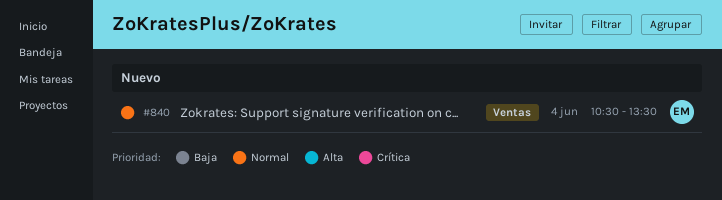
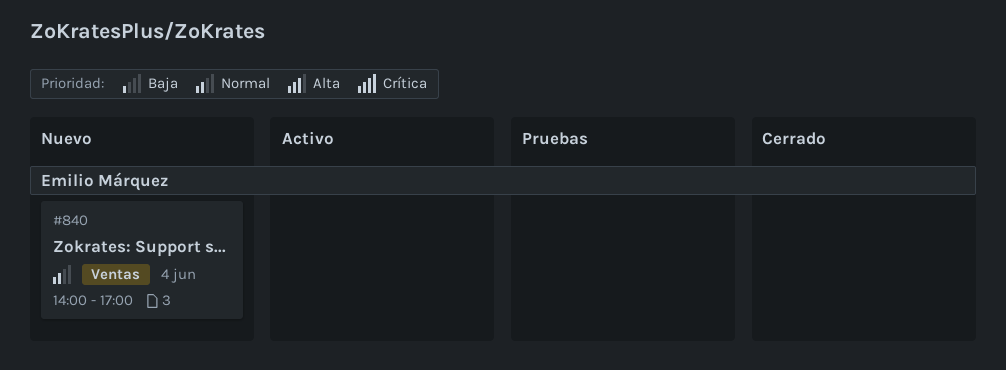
#840, begins: 10:30 -> 14:00
#840, ends: 13:30 -> 17:00

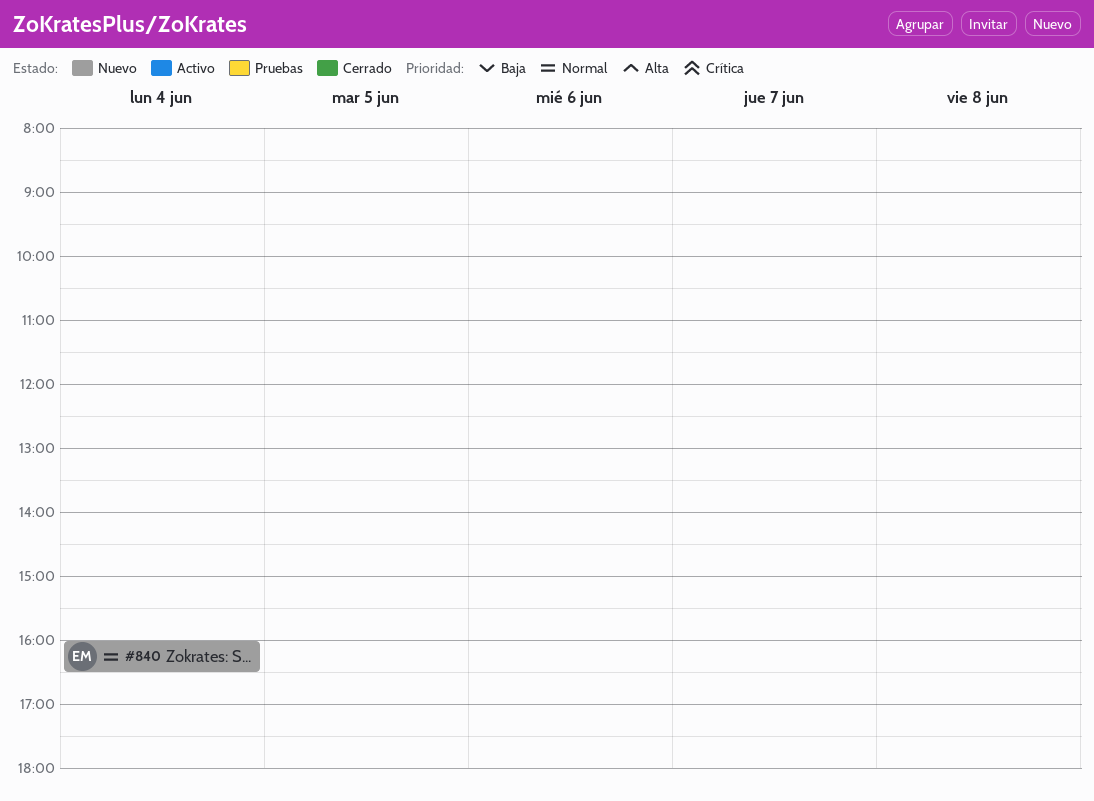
#840, begins: 14:00 -> 16:00
#840, ends: 17:00 -> 16:30

